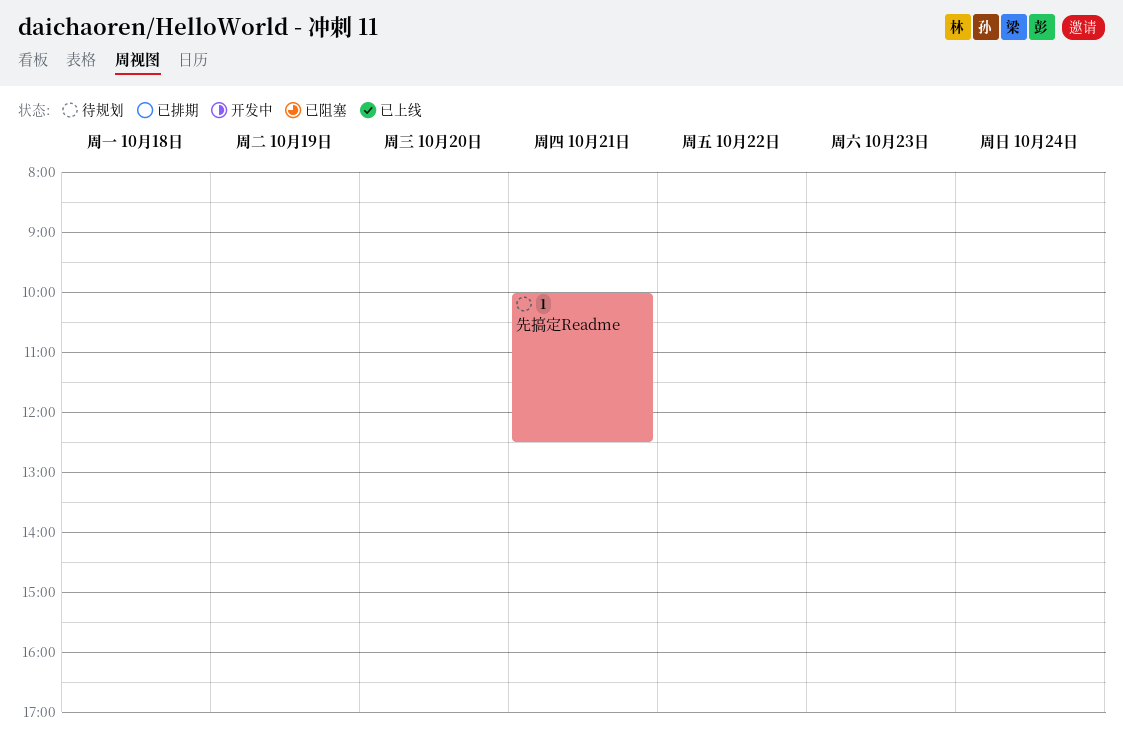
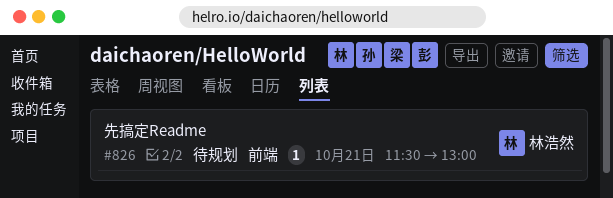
先搞定Readme, begins: 10:00 -> 11:30
先搞定Readme, ends: 12:30 -> 13:00

